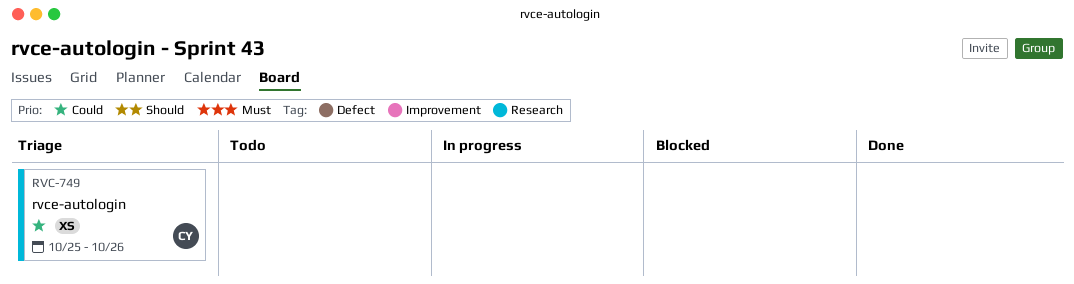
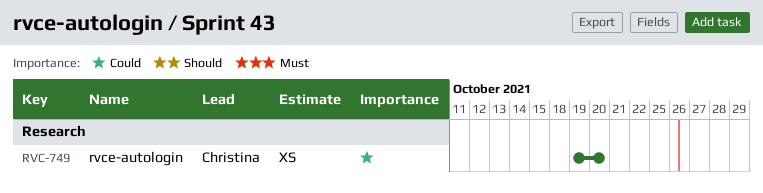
RVC-749, start: Oct 25 -> Oct 19
RVC-749, due: Oct 26 -> Oct 20

